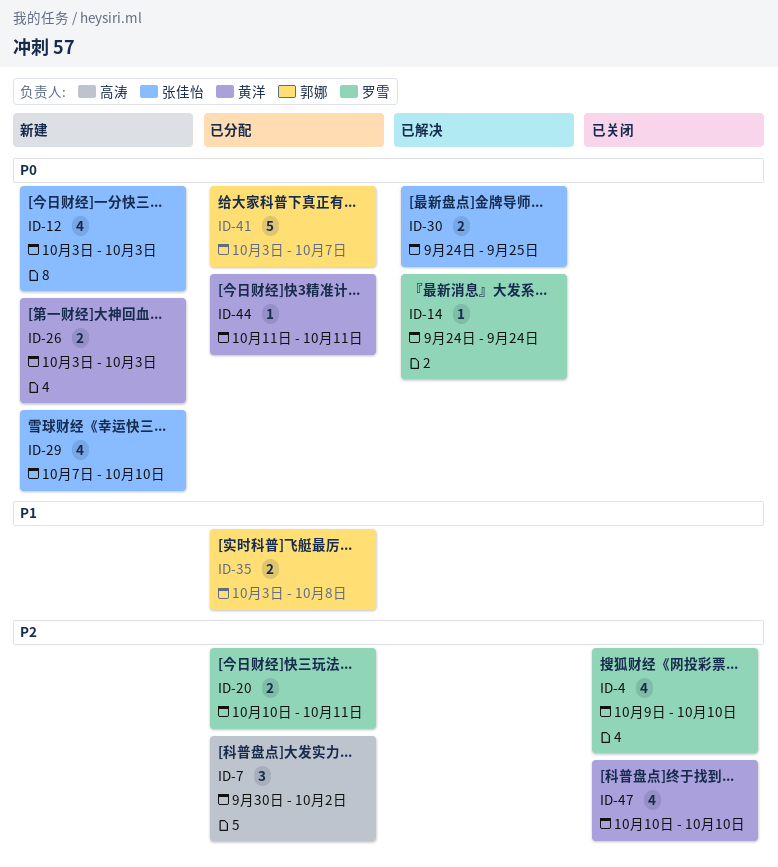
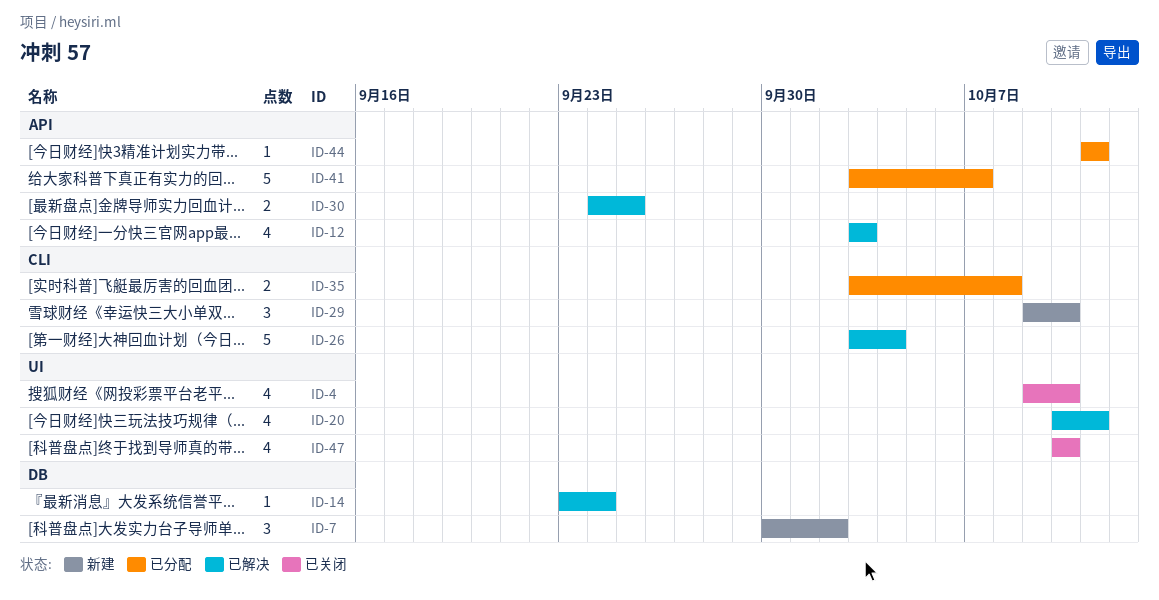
ID-7, status: 已分配 -> 新建
ID-12, status: 新建 -> 已解决
ID-14, start: Sep 24 -> Sep 23
ID-20, status: 已分配 -> 已解决
ID-20, estimate: 2 -> 4
ID-26, status: 新建 -> 已解决
ID-26, estimate: 2 -> 5
ID-26, due: Oct 3 -> Oct 4
ID-29, estimate: 4 -> 3
ID-29, start: Oct 7 -> Oct 9

